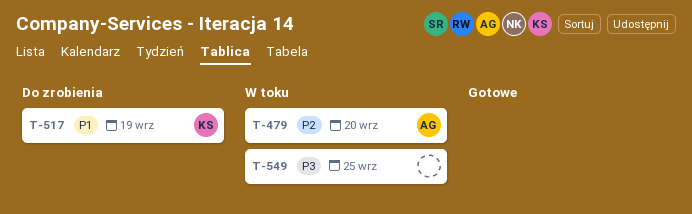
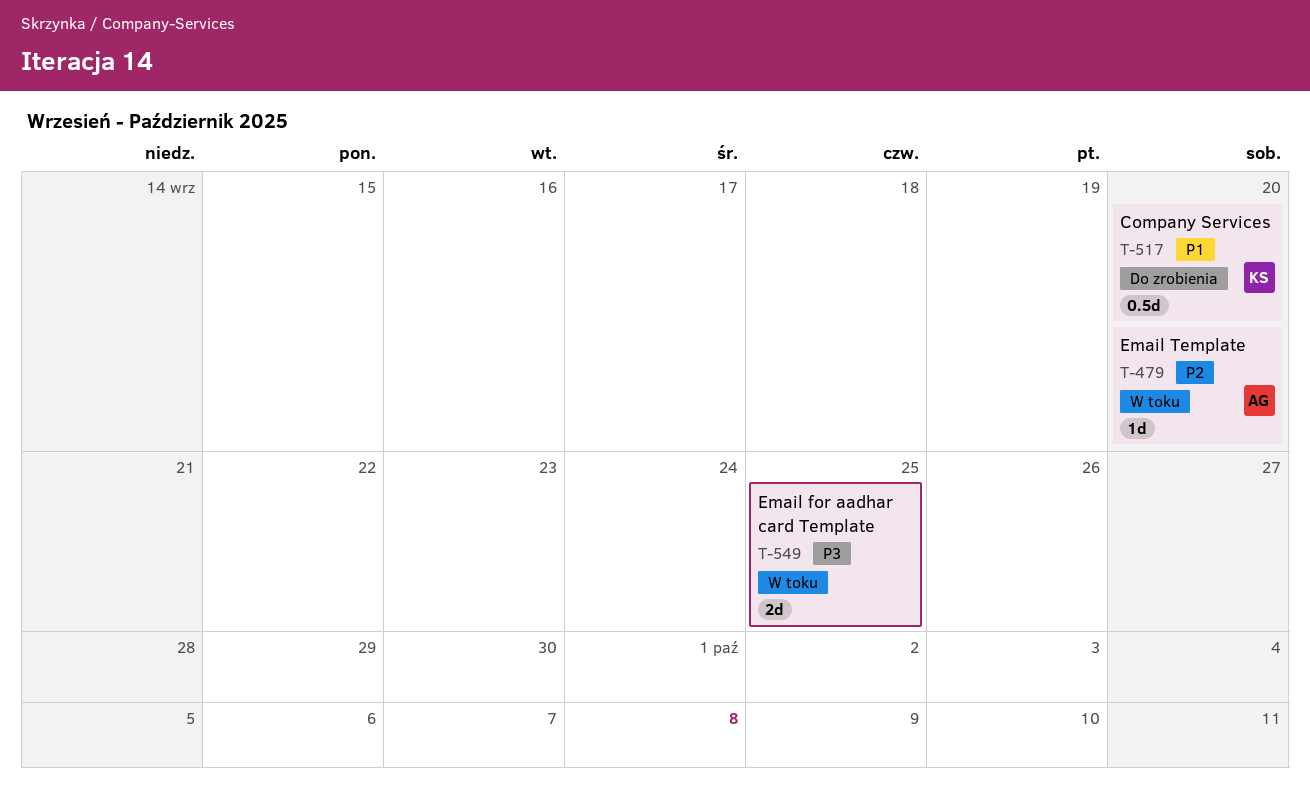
T-517, due: Sep 19 -> Sep 20

